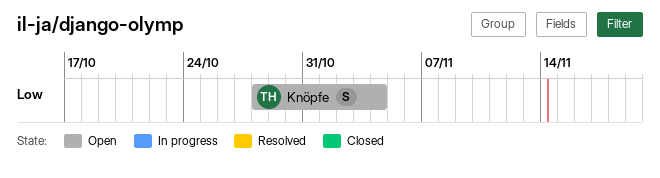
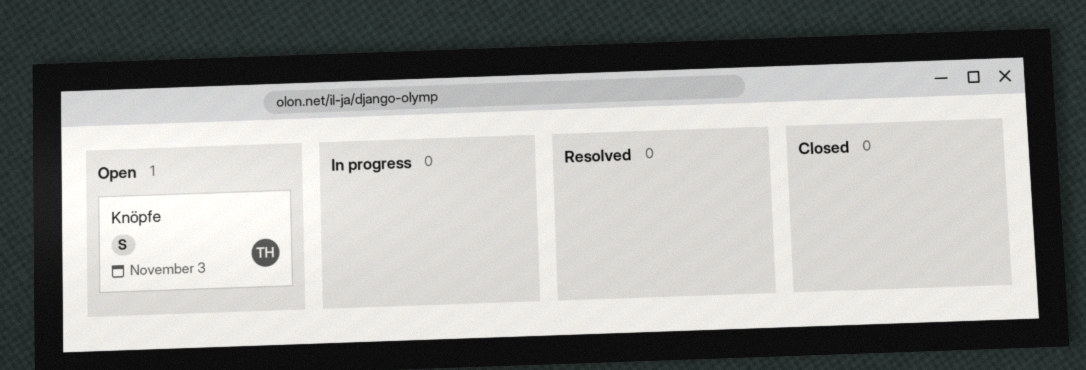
Knöpfe, due: Nov 4 -> Nov 3

